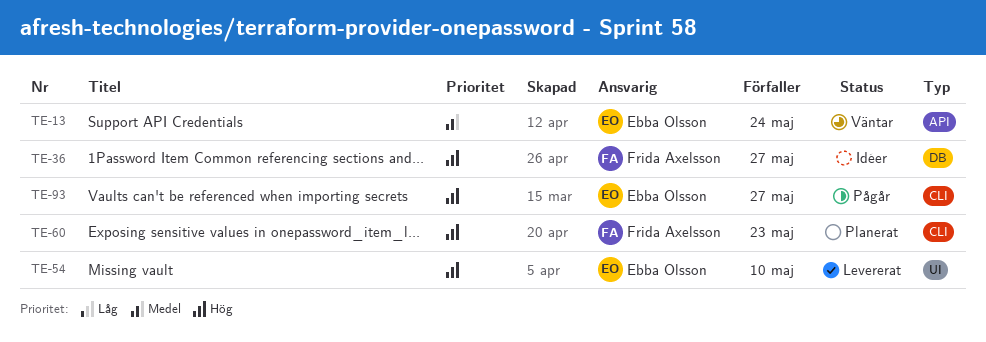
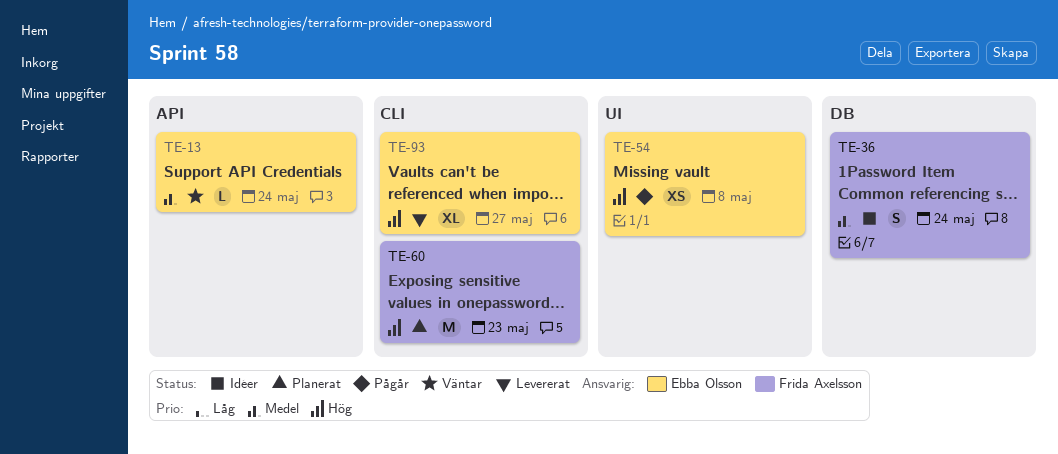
TE-36, priority: Hög -> Medel
TE-36, due: May 27 -> May 24
TE-54, status: Levererat -> Pågår
TE-54, due: May 10 -> May 8
TE-93, status: Pågår -> Levererat

